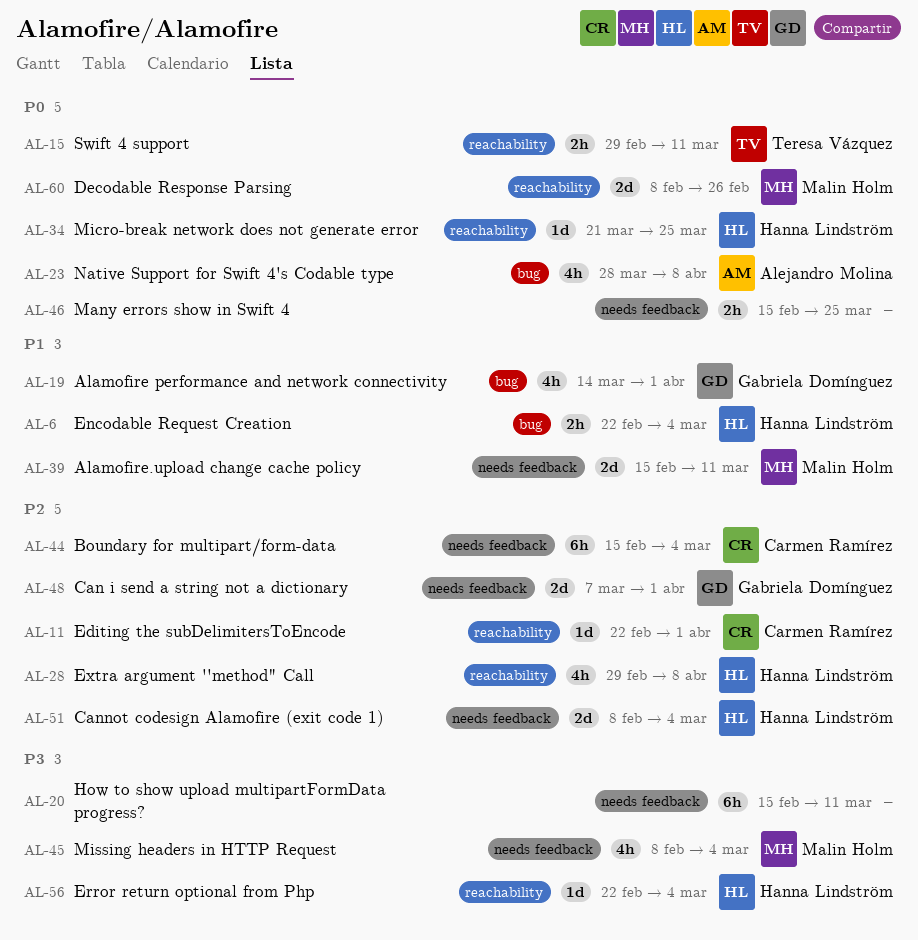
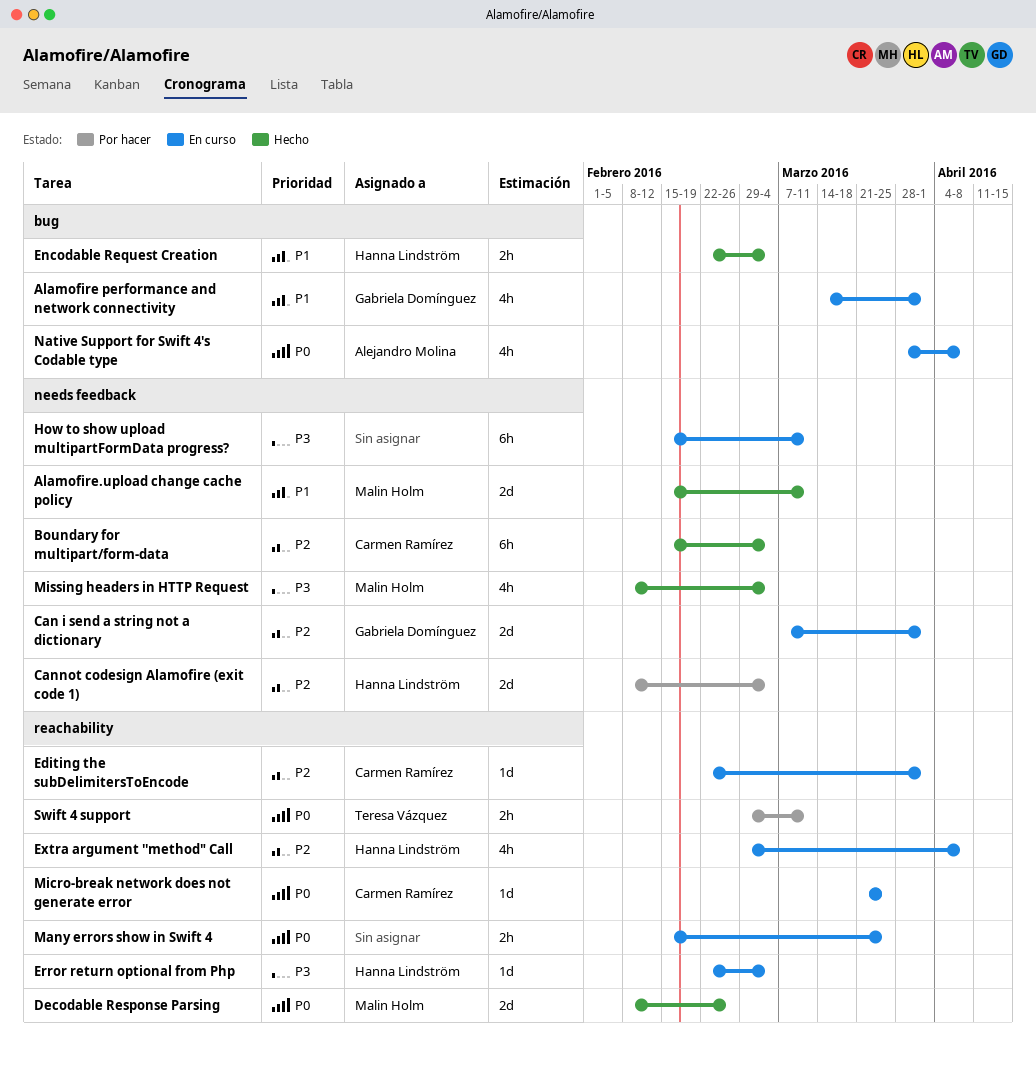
Many errors show in Swift 4, label: needs feedback -> reachability
Micro-break network does not generate error, owner: Hanna Lindström -> Carmen Ramírez

